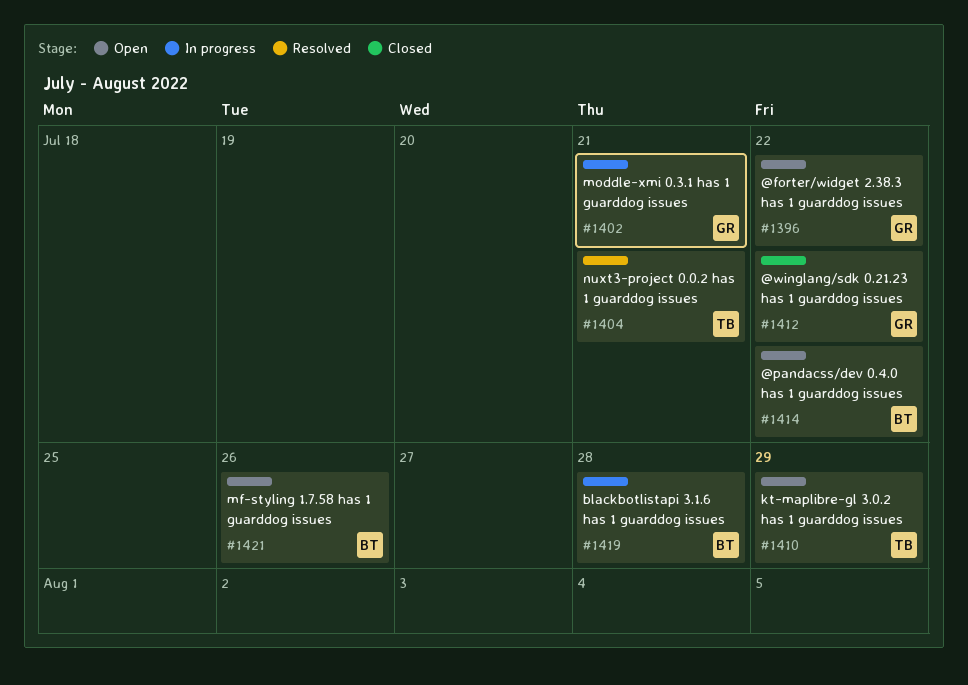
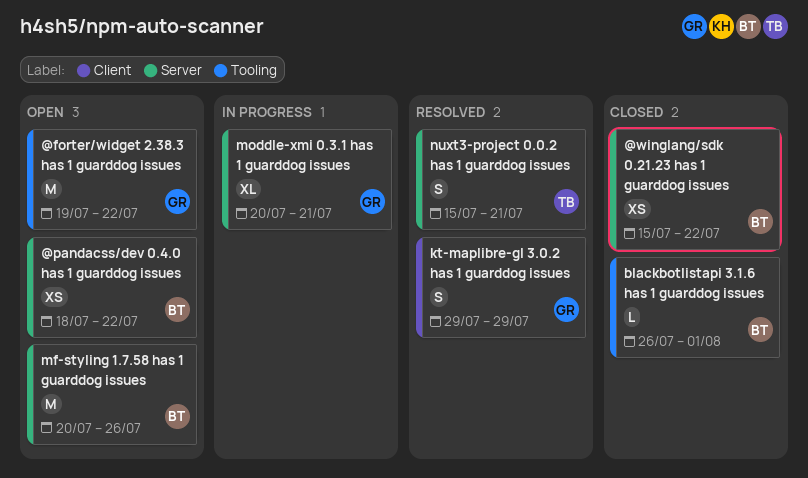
@winglang/sdk 0.21.23 has 1 guarddog issues, owner: GR -> BT
blackbotlistapi 3.1.6 has 1 guarddog issues, status: In progress -> Closed
blackbotlistapi 3.1.6 has 1 guarddog issues, due: Jul 28 -> Aug 1
kt-maplibre-gl 3.0.2 has 1 guarddog issues, status: Open -> Resolved
kt-maplibre-gl 3.0.2 has 1 guarddog issues, owner: TB -> GR

